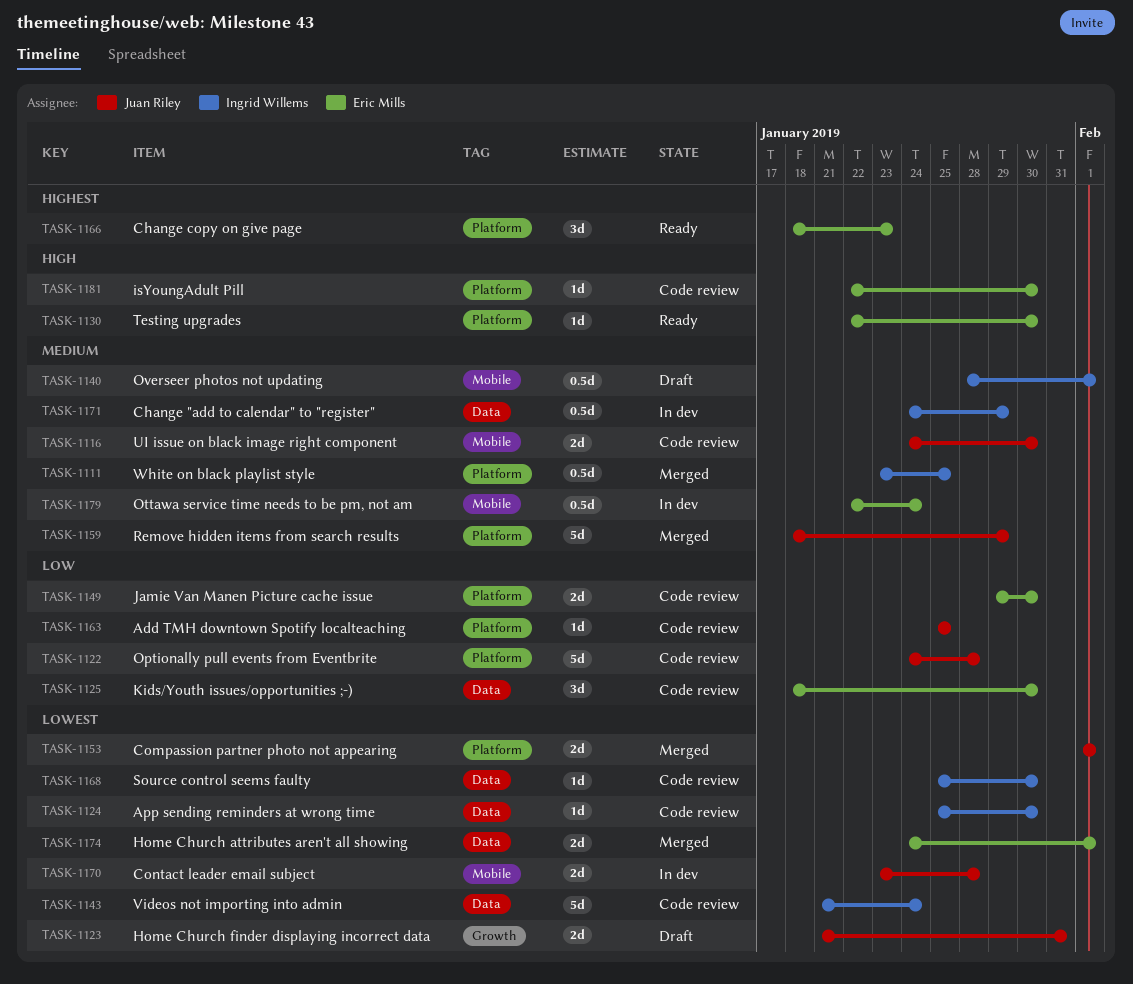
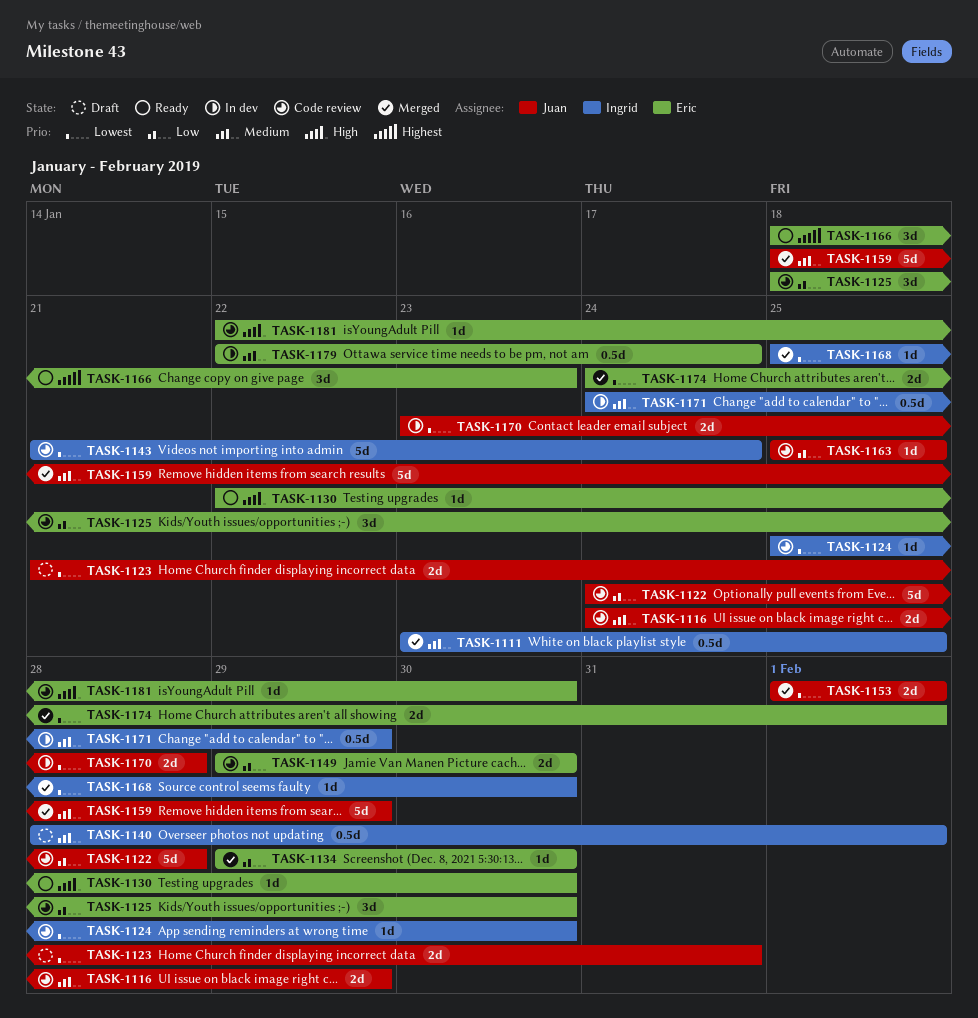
TASK-1116, due: Jan 30 -> Jan 29
TASK-1134: none -> present
TASK-1168, status: Code review -> Merged

